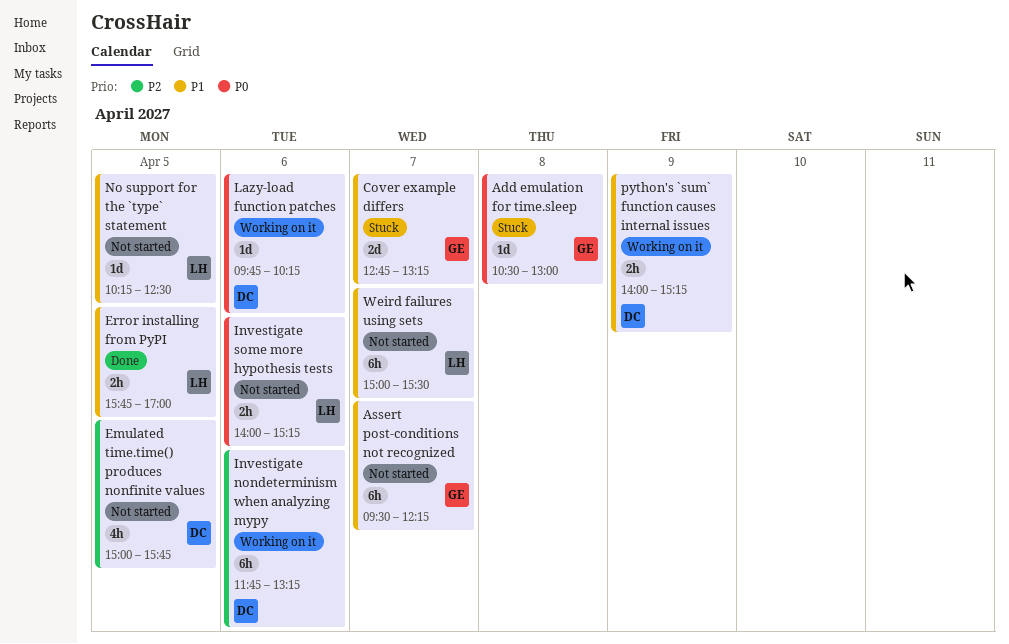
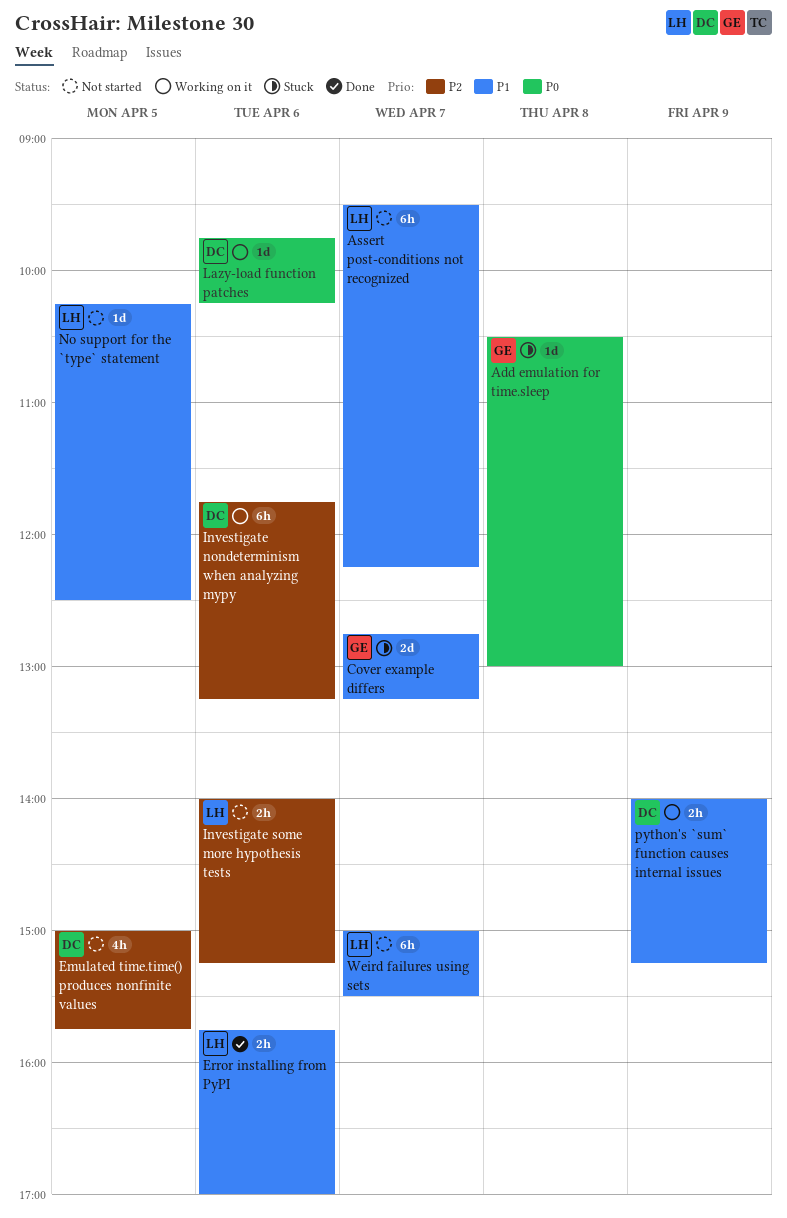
Assert post-conditions not recognized, owner: GE -> LH
Error installing from PyPI, day: Apr 5 -> Apr 6
Investigate some more hypothesis tests, priority: P0 -> P2

